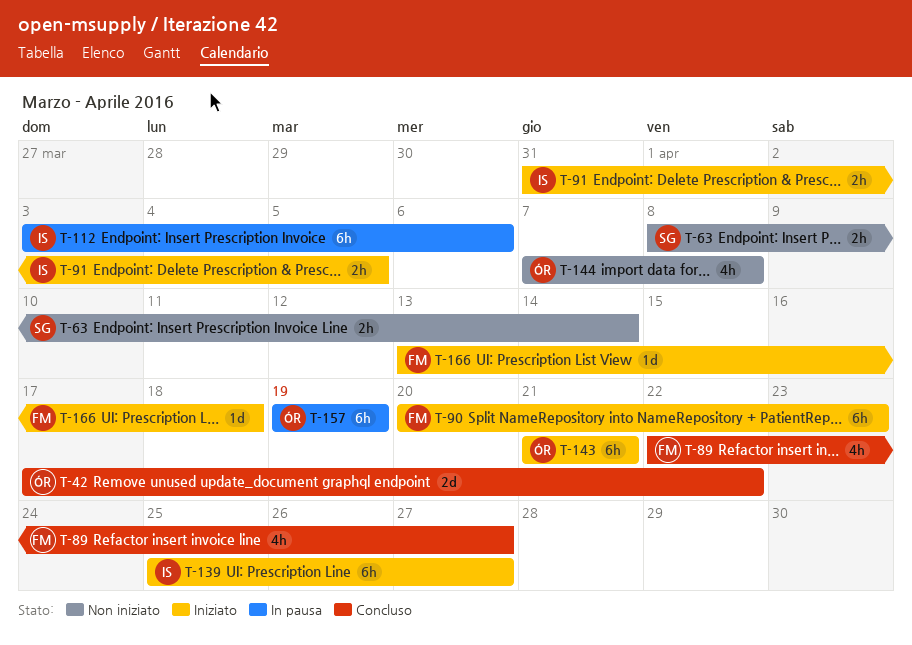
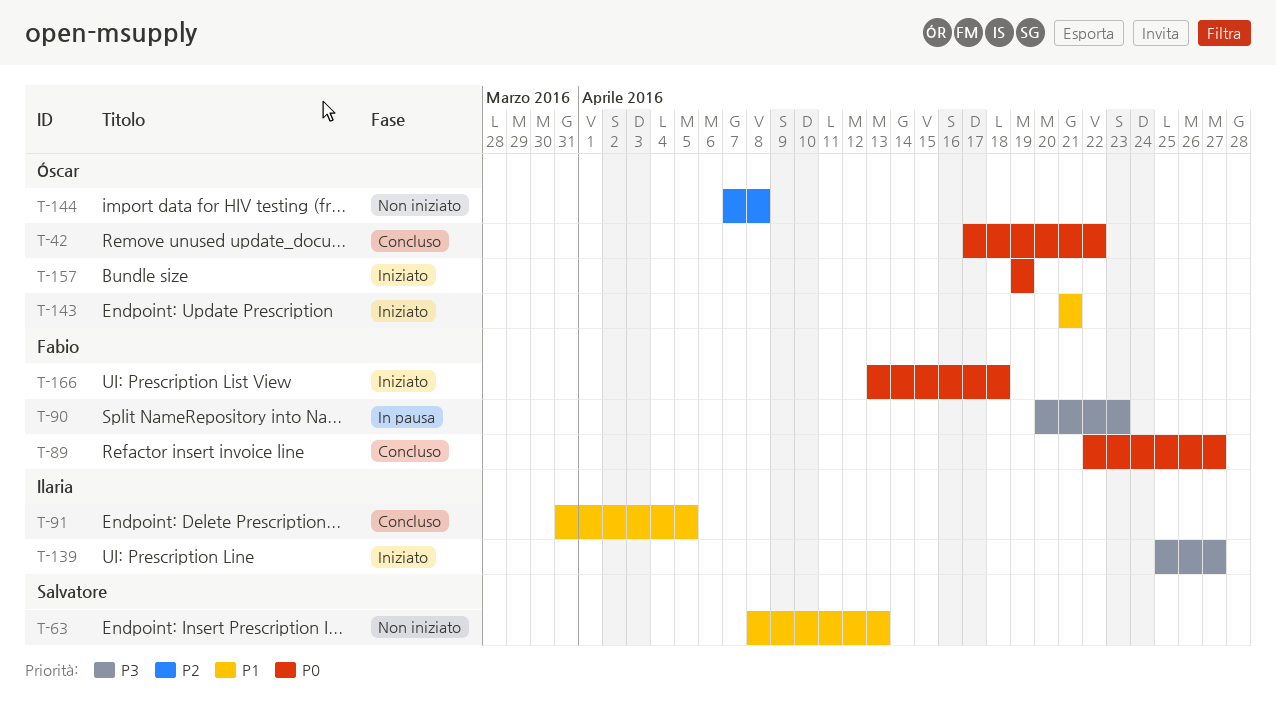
T-63, due: Apr 14 -> Apr 13
T-90, status: Iniziato -> In pausa
T-91, status: Iniziato -> Concluso
T-112: present -> none
T-157, status: In pausa -> Iniziato

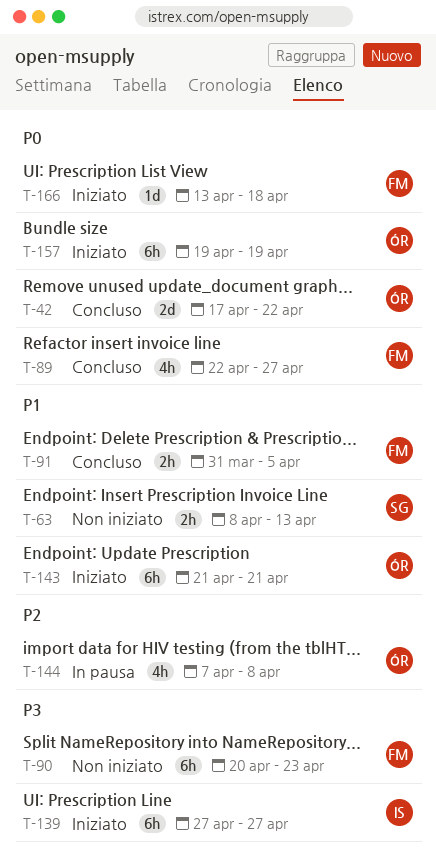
T-90, status: In pausa -> Non iniziato
T-91, owner: Ilaria -> Fabio
T-139, start: Apr 25 -> Apr 27
T-144, status: Non iniziato -> In pausa

